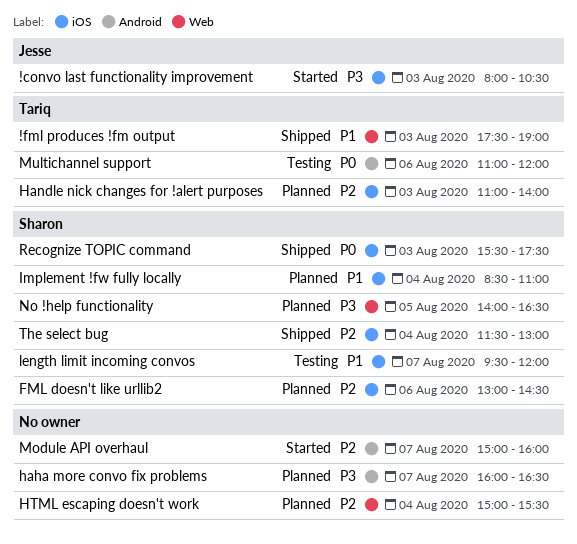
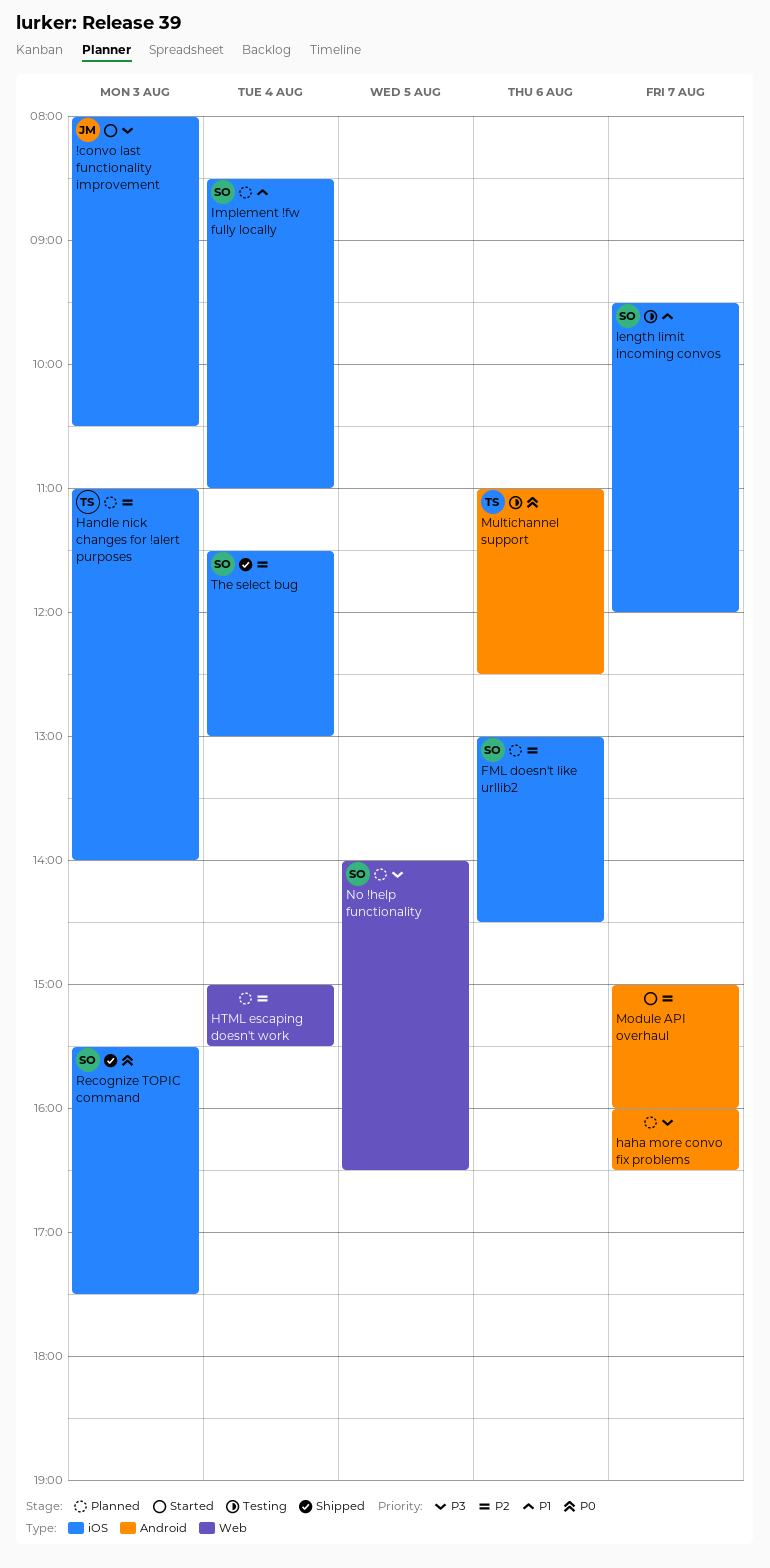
!fml produces !fm output: present -> none
Multichannel support, ends: 12:00 -> 12:30

